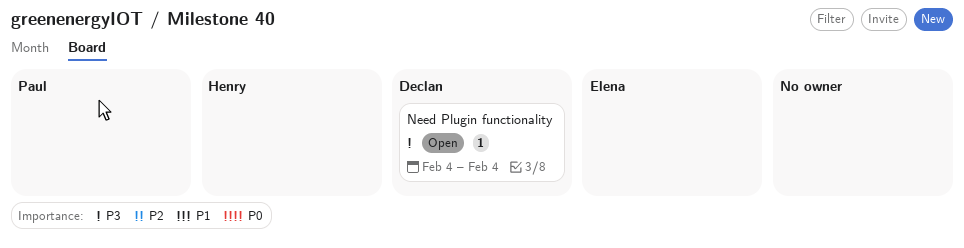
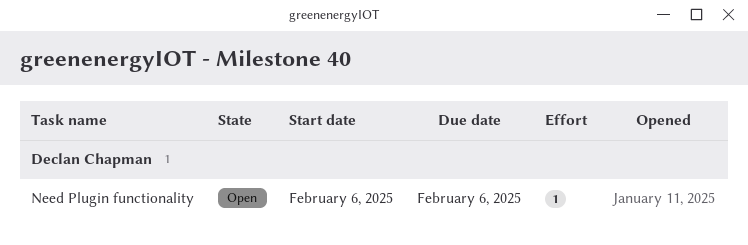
Need Plugin functionality, start: Feb 4 -> Feb 6
Need Plugin functionality, due: Feb 4 -> Feb 6

